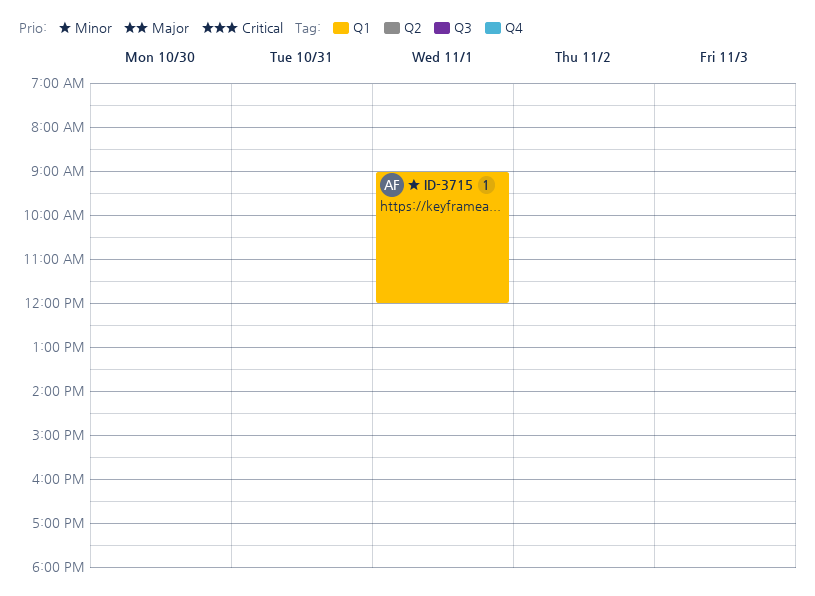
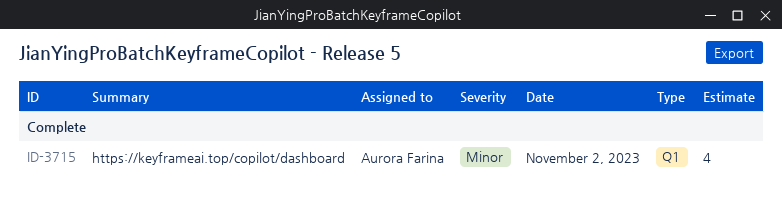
ID-3715, estimate: 1 -> 4
ID-3715, day: Nov 1 -> Nov 2

